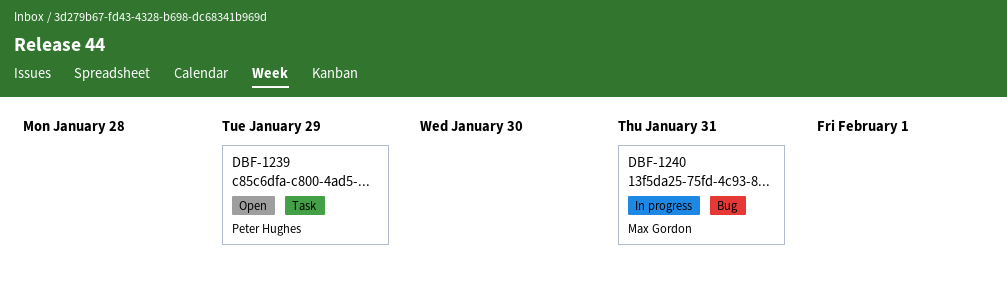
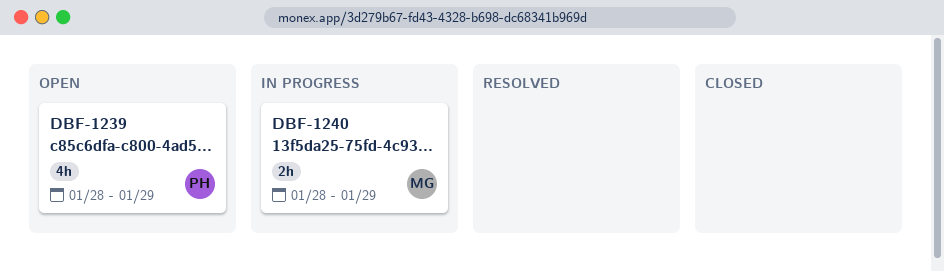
DBF-1240, due: Jan 31 -> Jan 29

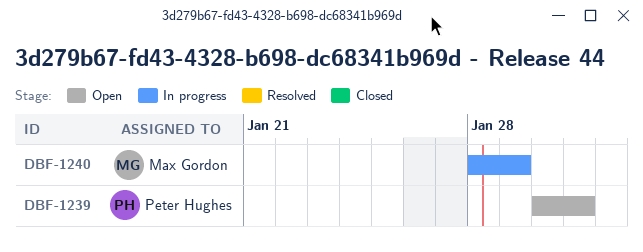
DBF-1239, start: Jan 28 -> Jan 30
DBF-1239, due: Jan 29 -> Jan 31

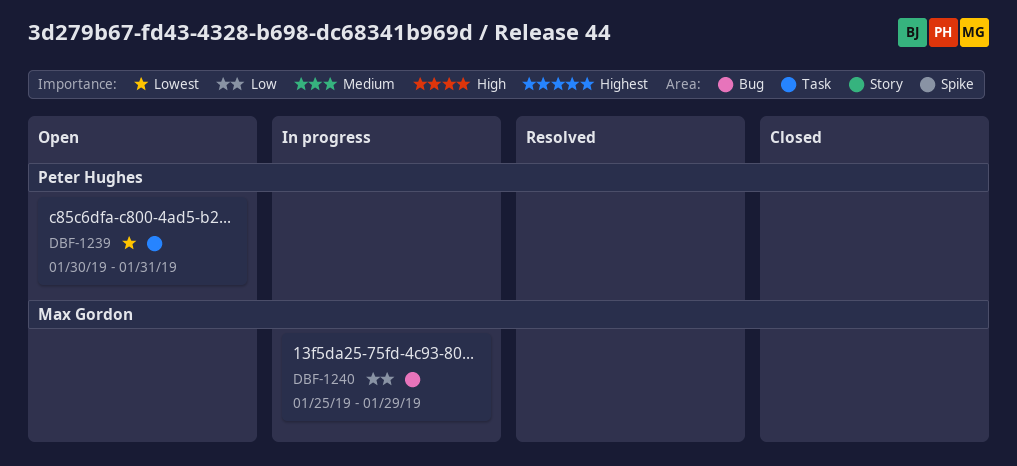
DBF-1240, start: Jan 28 -> Jan 25

